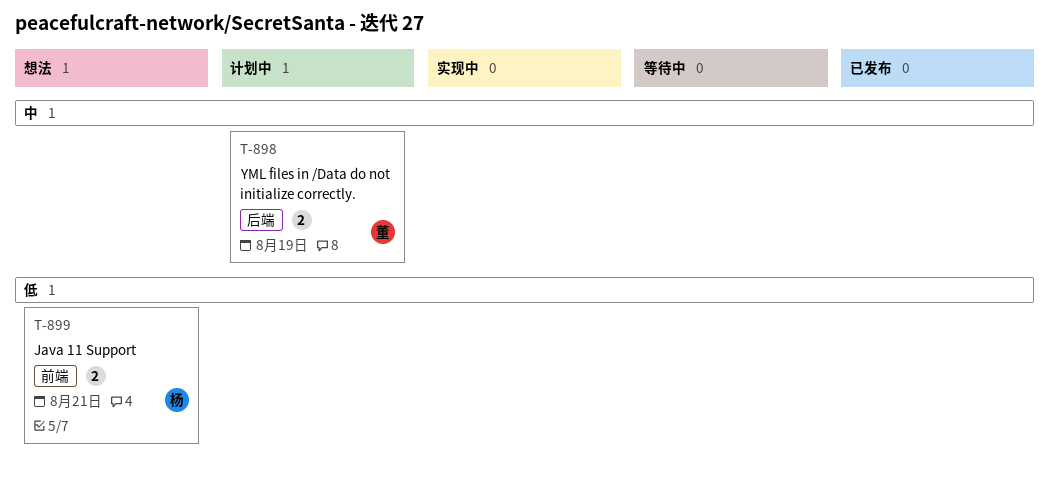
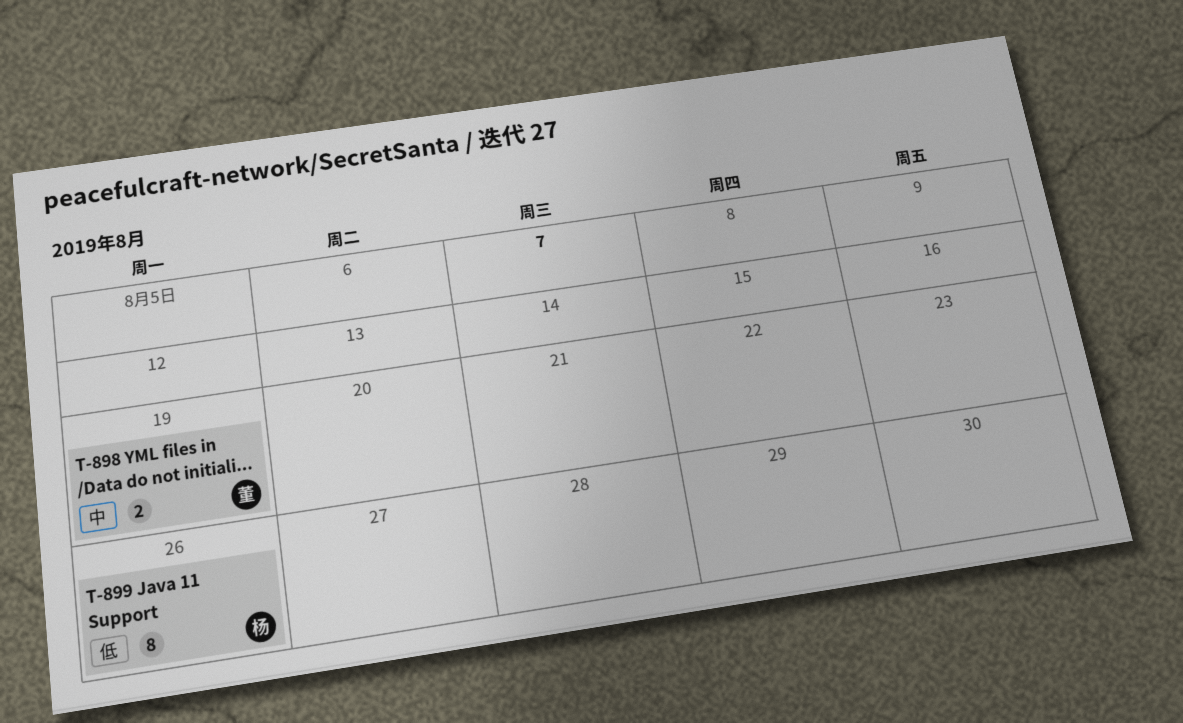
T-899, estimate: 2 -> 8
T-899, due: Aug 21 -> Aug 26

